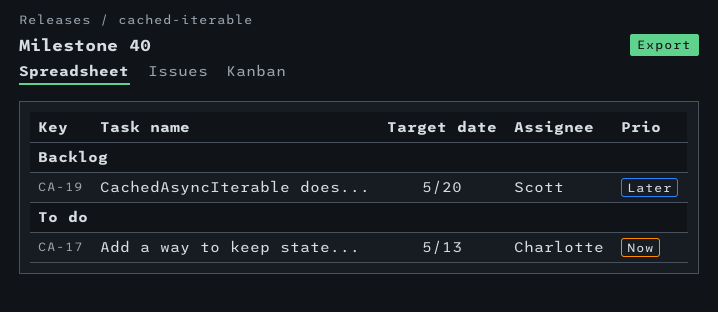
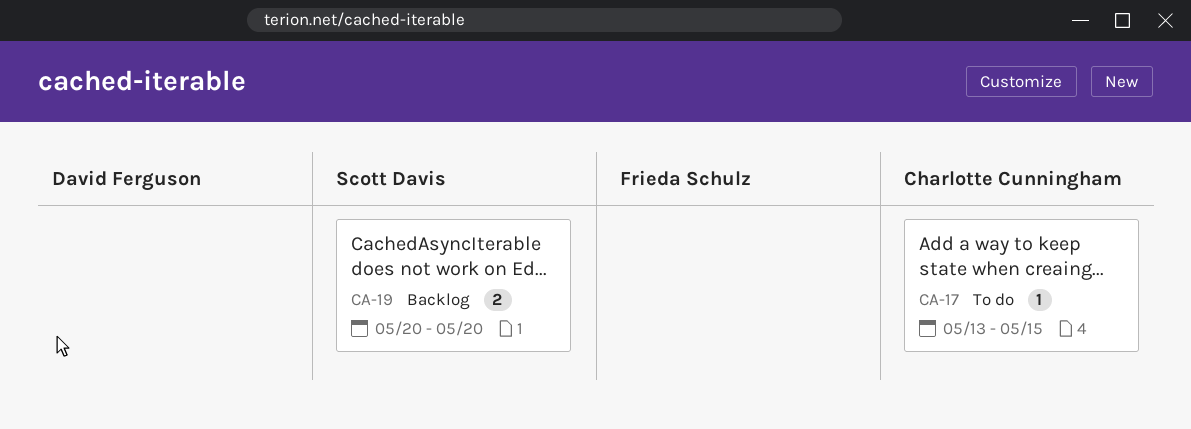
CA-17, due: May 13 -> May 15

